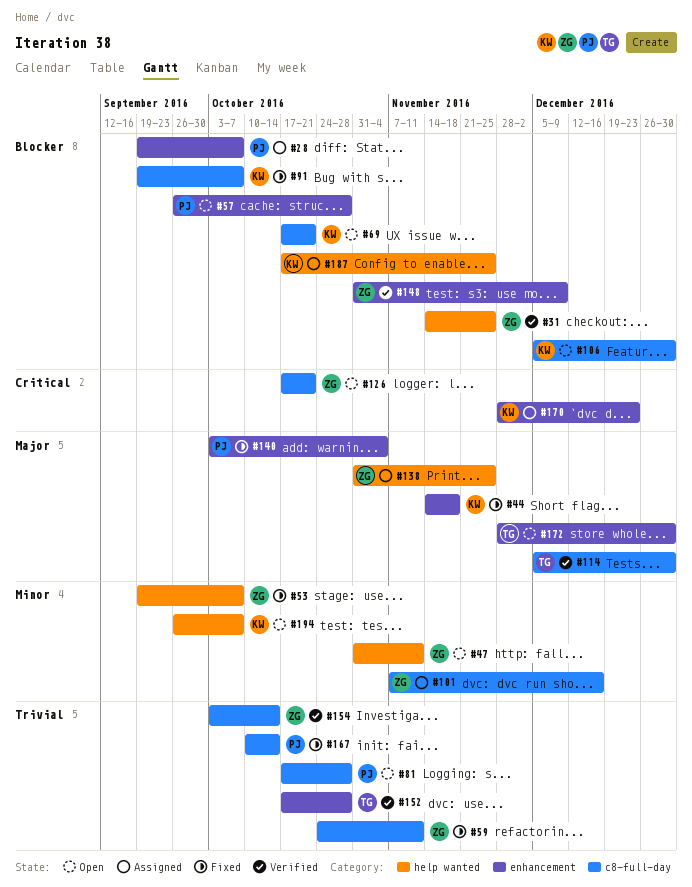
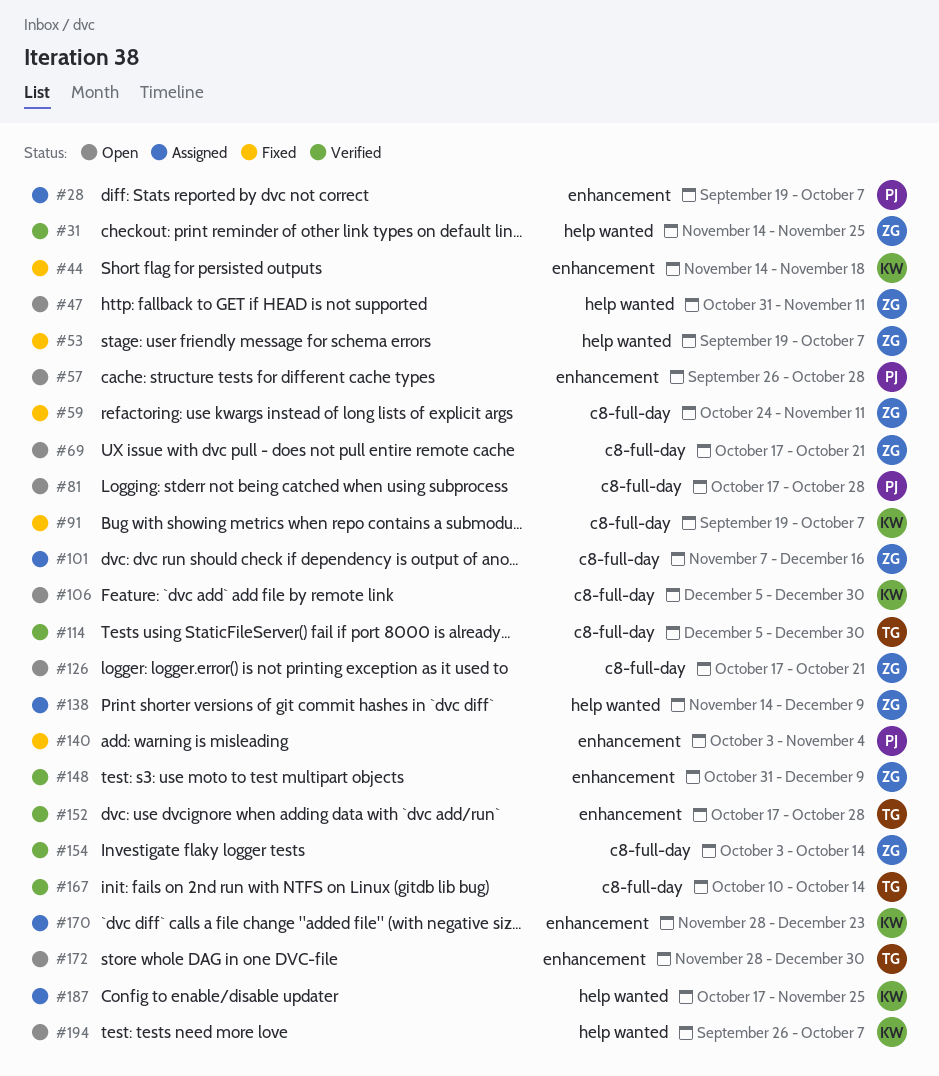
#69, owner: KW -> ZG
#138, start: Oct 31 -> Nov 14
#138, due: Nov 25 -> Dec 9
#167, status: Fixed -> Verified
#167, owner: PJ -> TG

